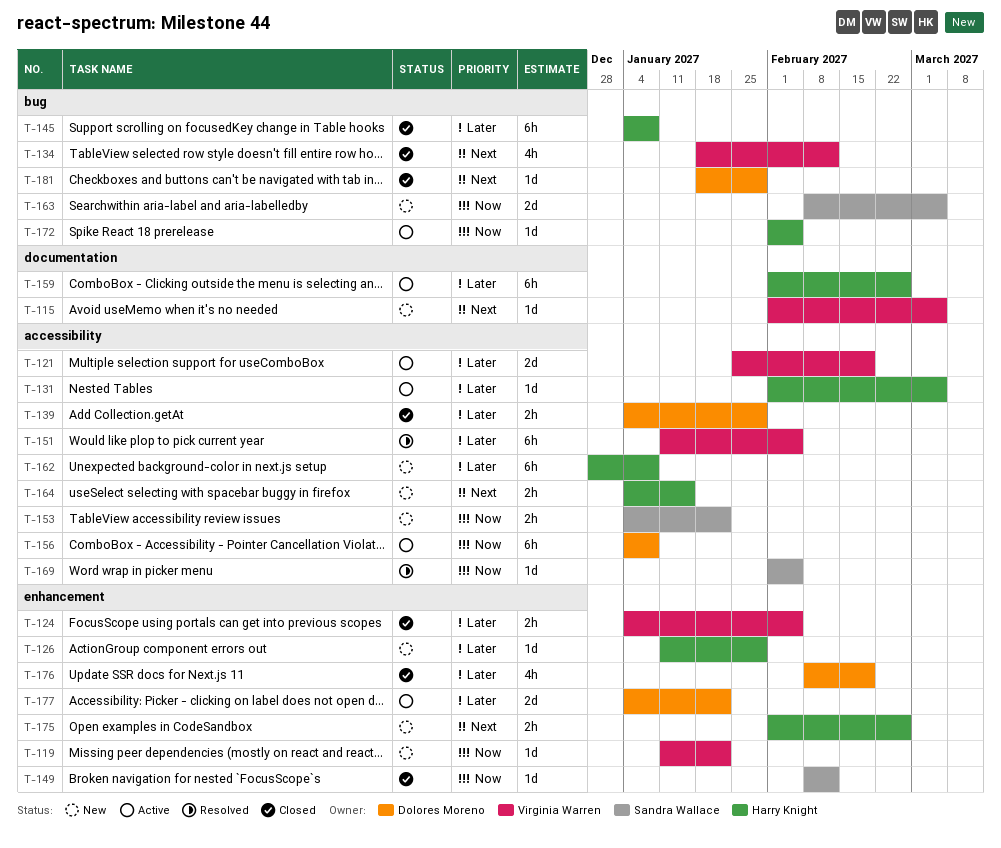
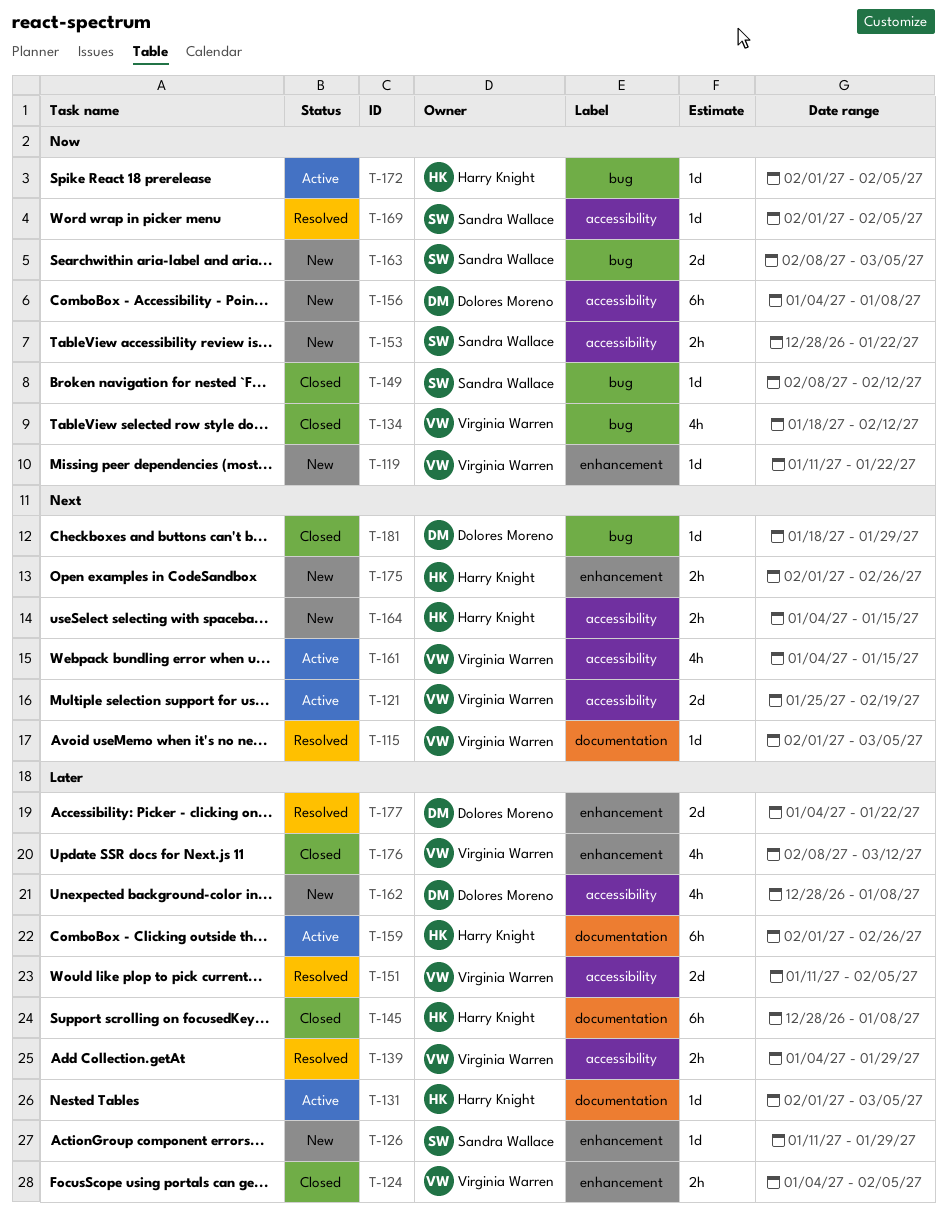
T-115, status: New -> Resolved
T-121, priority: Later -> Next
T-126, owner: Harry Knight -> Sandra Wallace
T-131, label: accessibility -> documentation
T-134, priority: Next -> Now
T-139, status: Closed -> Resolved
T-139, owner: Dolores Moreno -> Virginia Warren
T-145, label: bug -> documentation
T-145, start: Jan 4 -> Dec 28
T-149, label: enhancement -> bug
T-151, estimate: 6h -> 2d
T-153, start: Jan 4 -> Dec 28
T-156, status: Active -> New
T-161: none -> present
T-162, owner: Harry Knight -> Dolores Moreno
T-162, estimate: 6h -> 4h
T-176, owner: Dolores Moreno -> Virginia Warren
T-176, due: Feb 19 -> Mar 12
T-177, status: Active -> Resolved

